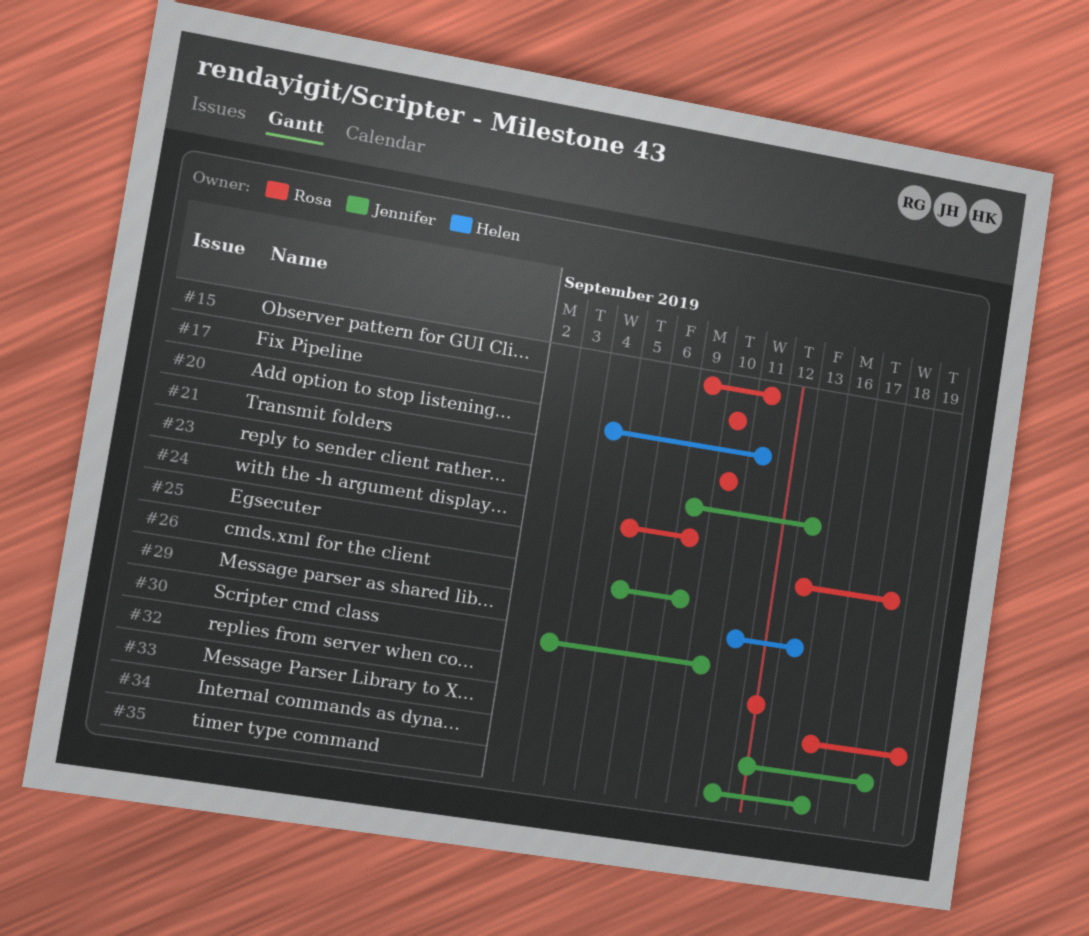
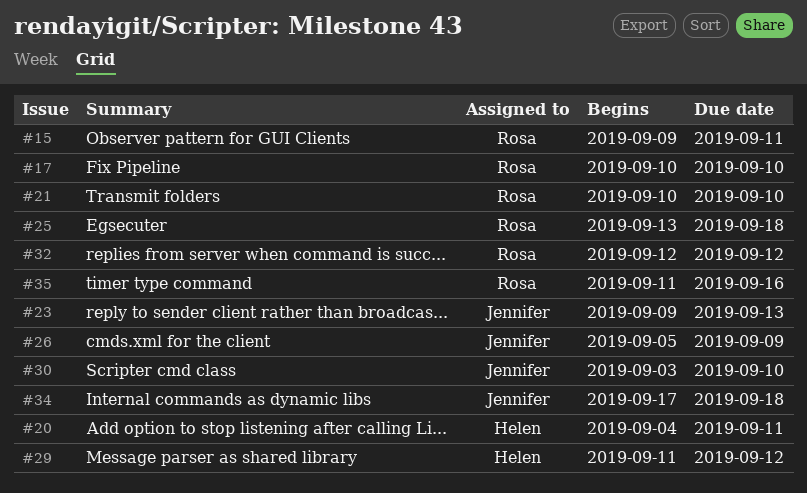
#24: present -> none
#29, due: Sep 13 -> Sep 12
#33: present -> none
#34, start: Sep 12 -> Sep 17
#35, owner: Jennifer -> Rosa

